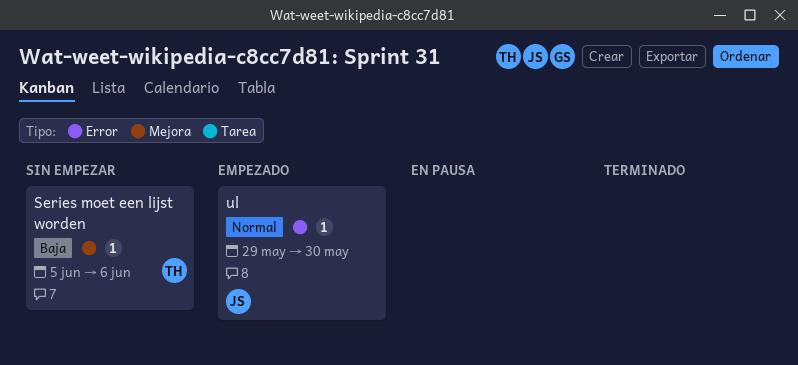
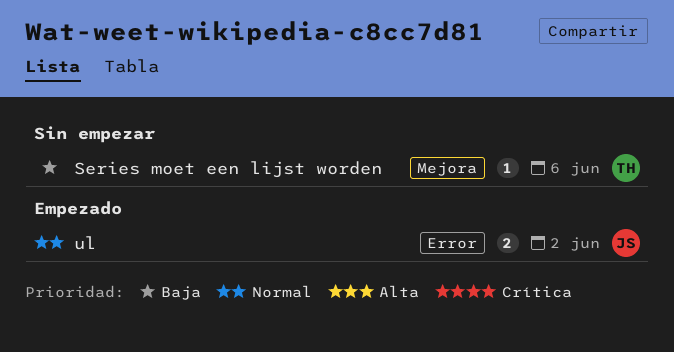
ul, estimate: 1 -> 2
ul, due: May 30 -> Jun 2

